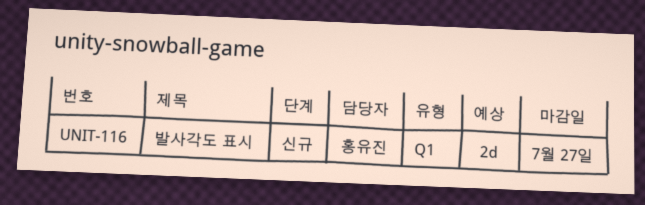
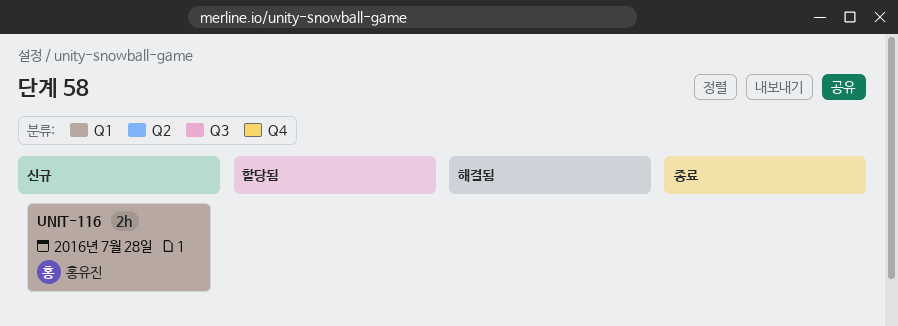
UNIT-116, estimate: 2d -> 2h
UNIT-116, due: Jul 27 -> Jul 28

